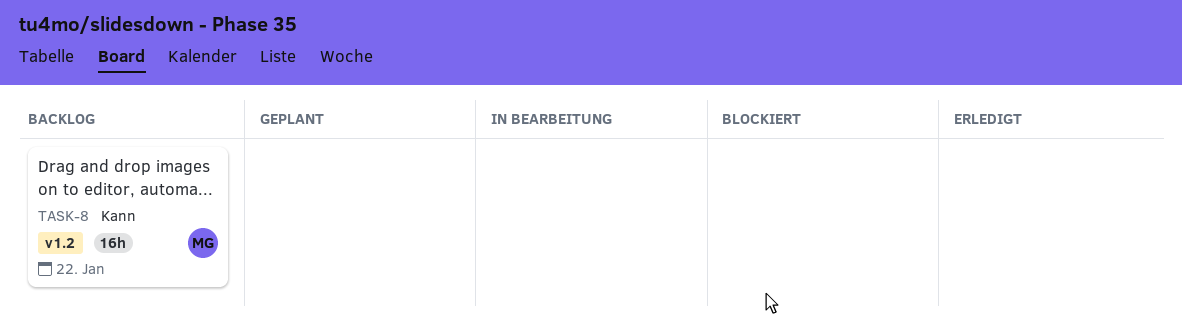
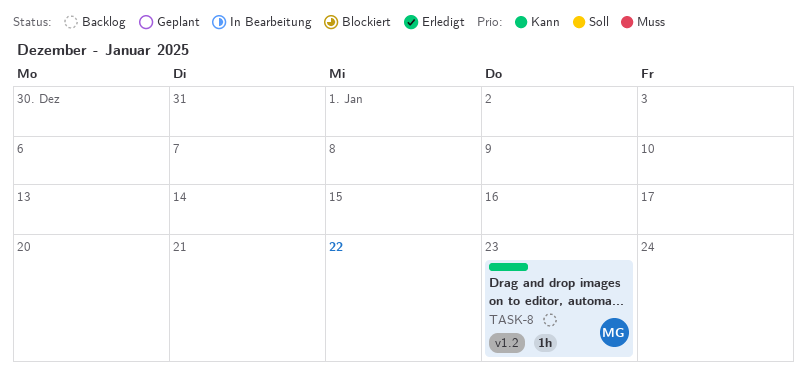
TASK-8, estimate: 16h -> 1h
TASK-8, due: Jan 22 -> Jan 23

